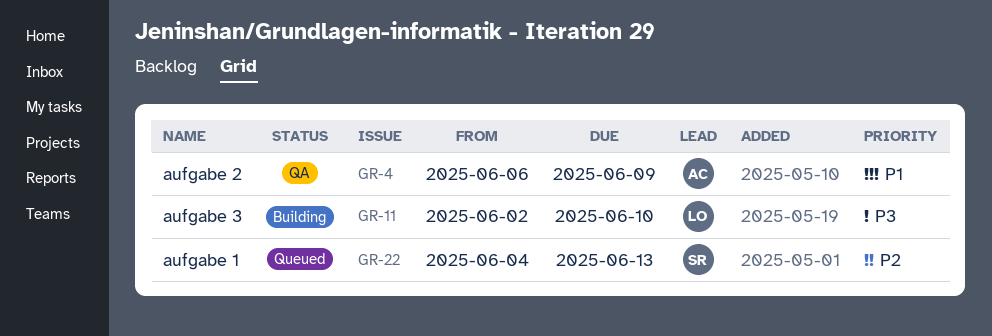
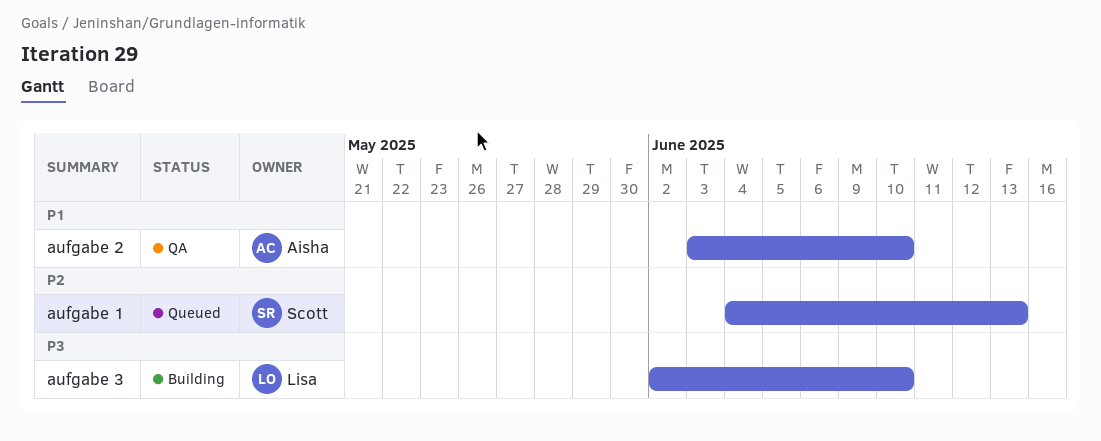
aufgabe 2, start: Jun 6 -> Jun 3
aufgabe 2, due: Jun 9 -> Jun 10

